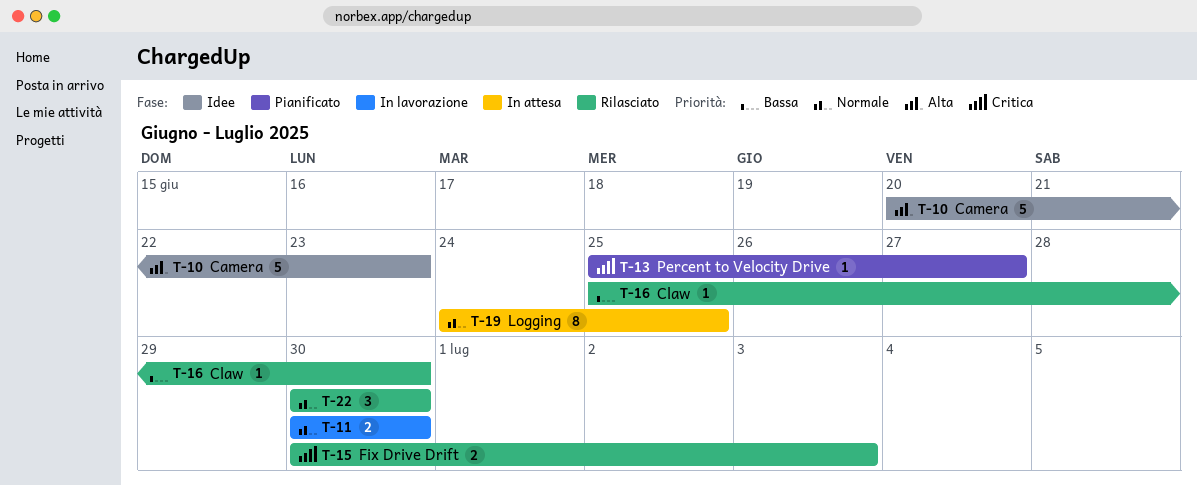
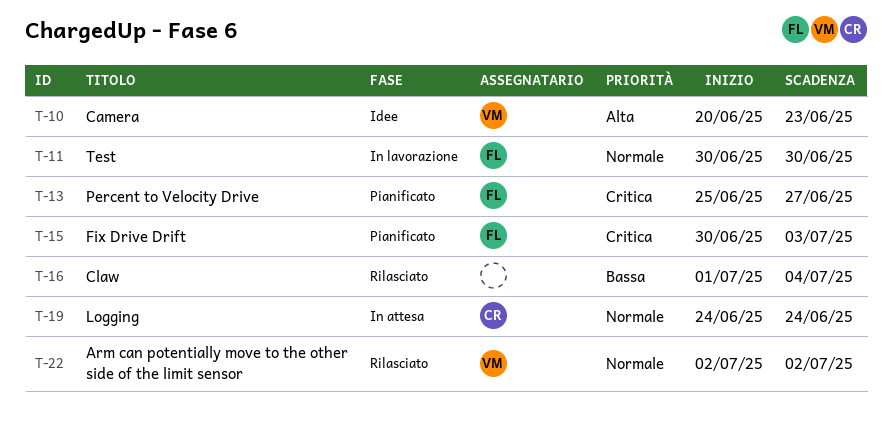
T-15, status: Rilasciato -> Pianificato
T-16, start: Jun 25 -> Jul 1
T-16, due: Jun 30 -> Jul 4
T-19, due: Jun 25 -> Jun 24
T-22, start: Jun 30 -> Jul 2
T-22, due: Jun 30 -> Jul 2

